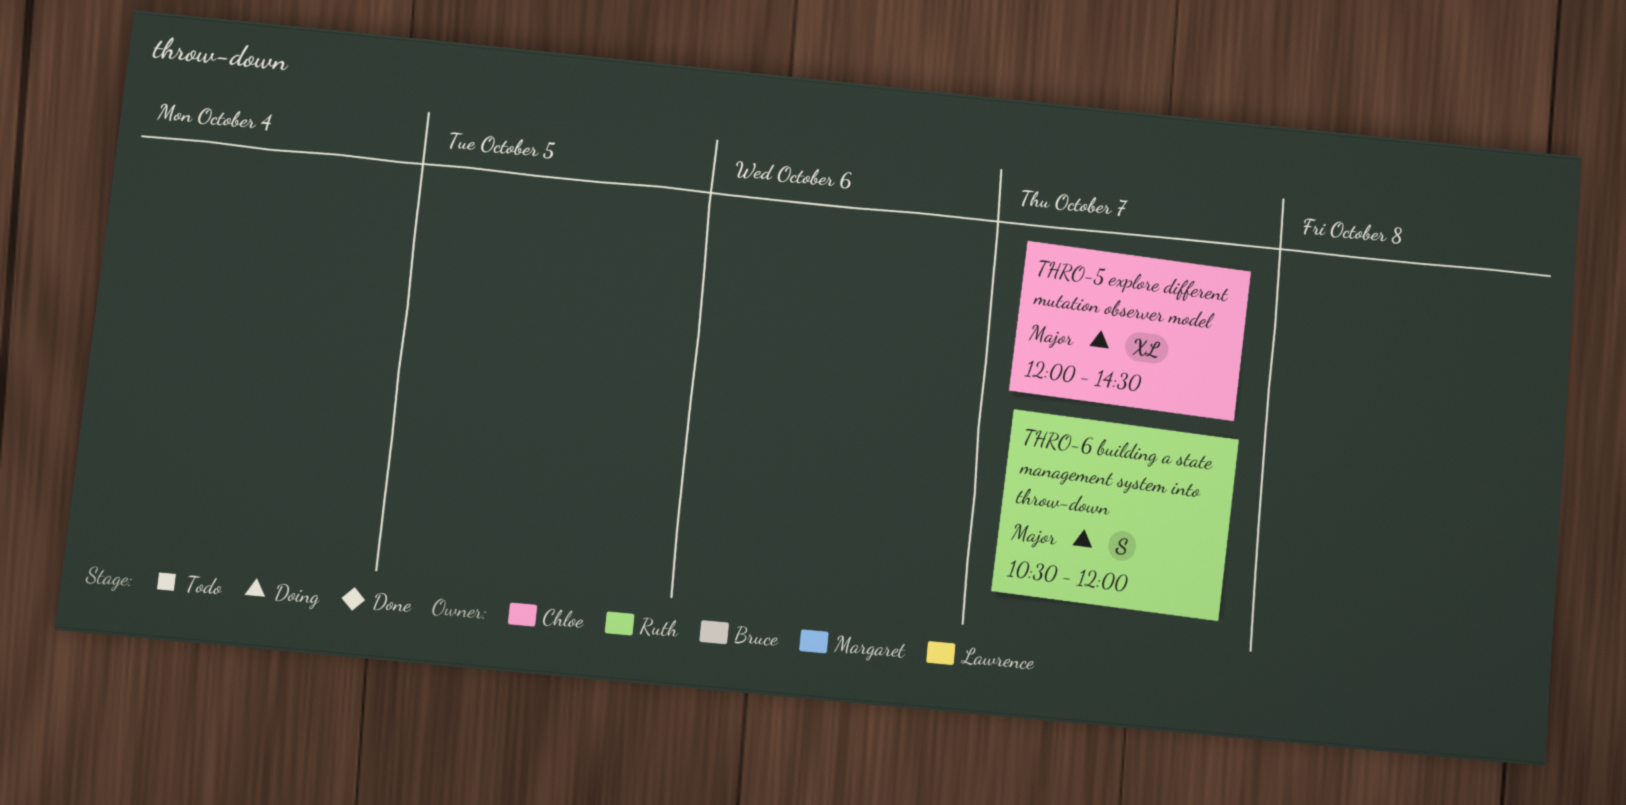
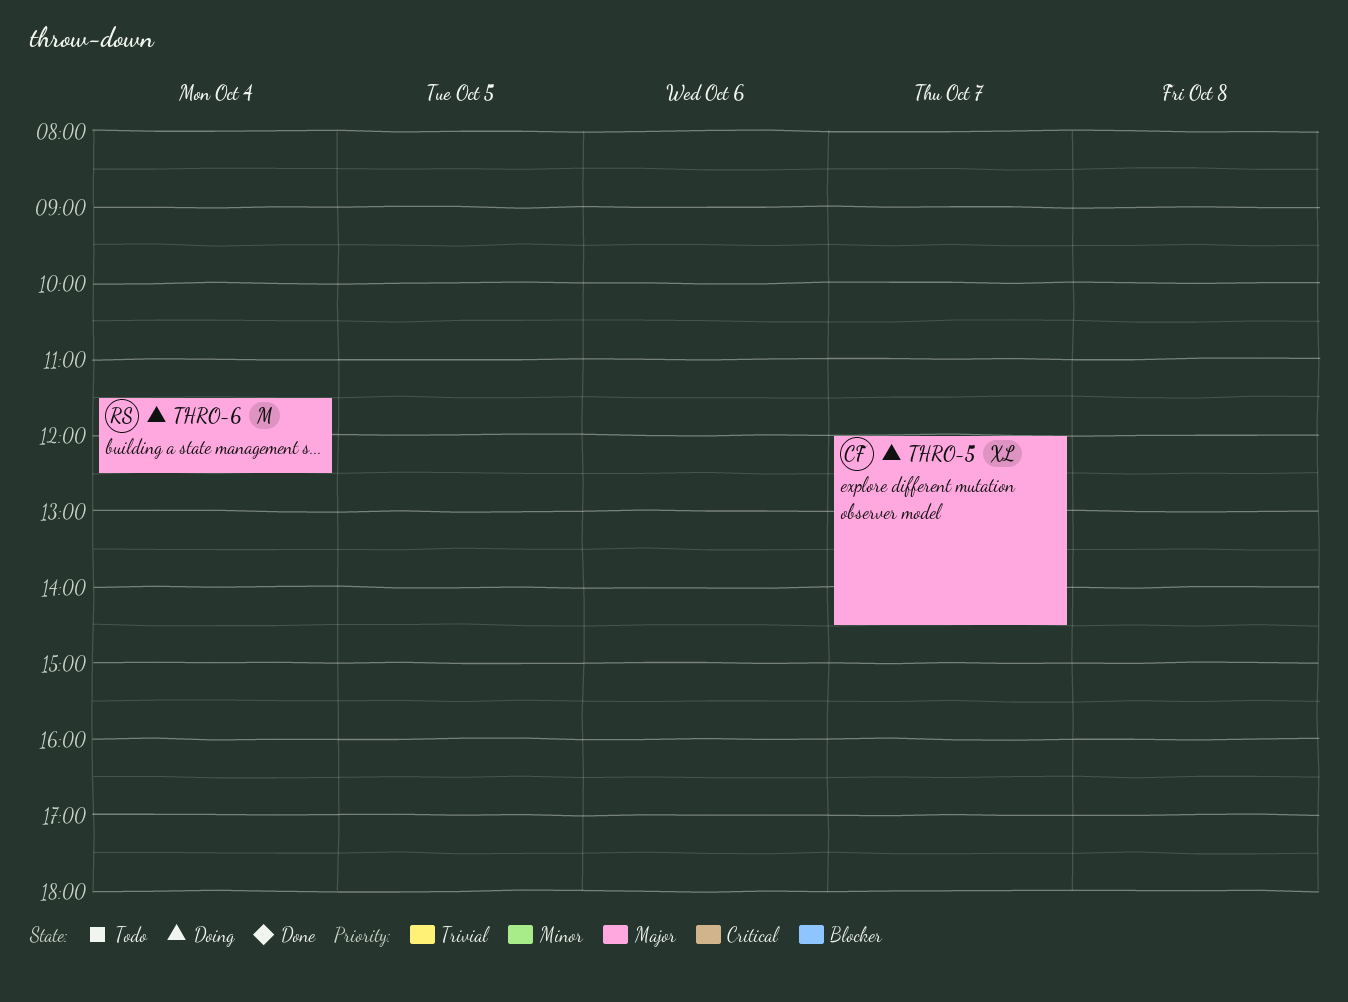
THRO-6, estimate: S -> M
THRO-6, day: Oct 7 -> Oct 4
THRO-6, begins: 10:30 -> 11:30
THRO-6, ends: 12:00 -> 12:30

